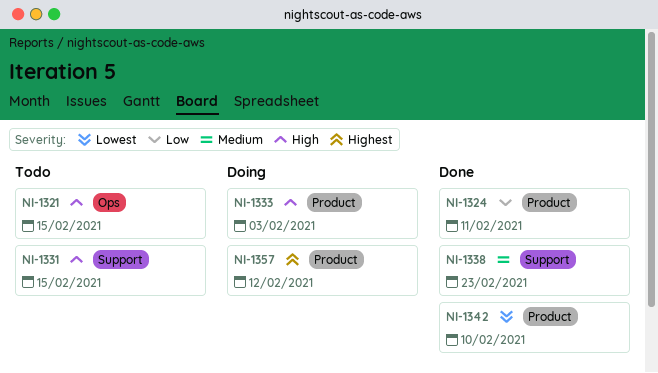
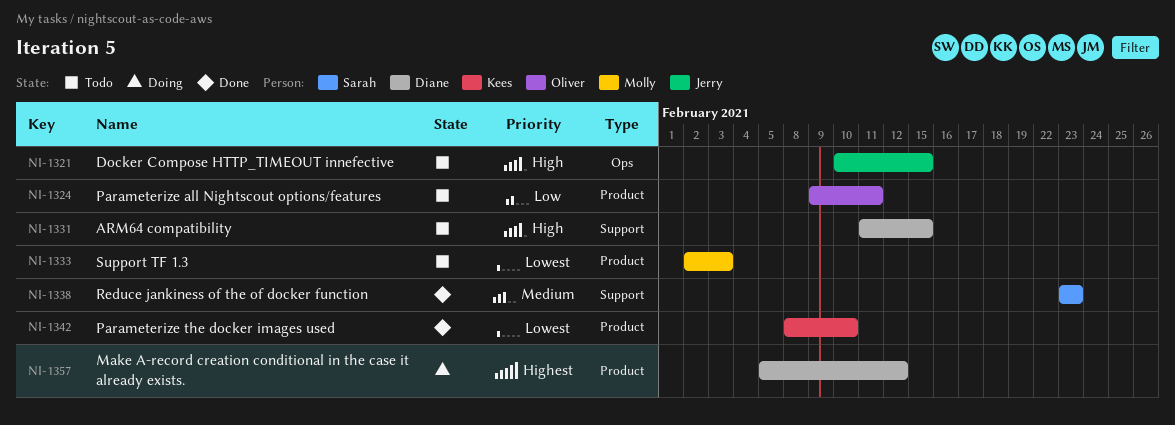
NI-1324, status: Done -> Todo
NI-1333, status: Doing -> Todo
NI-1333, priority: High -> Lowest

